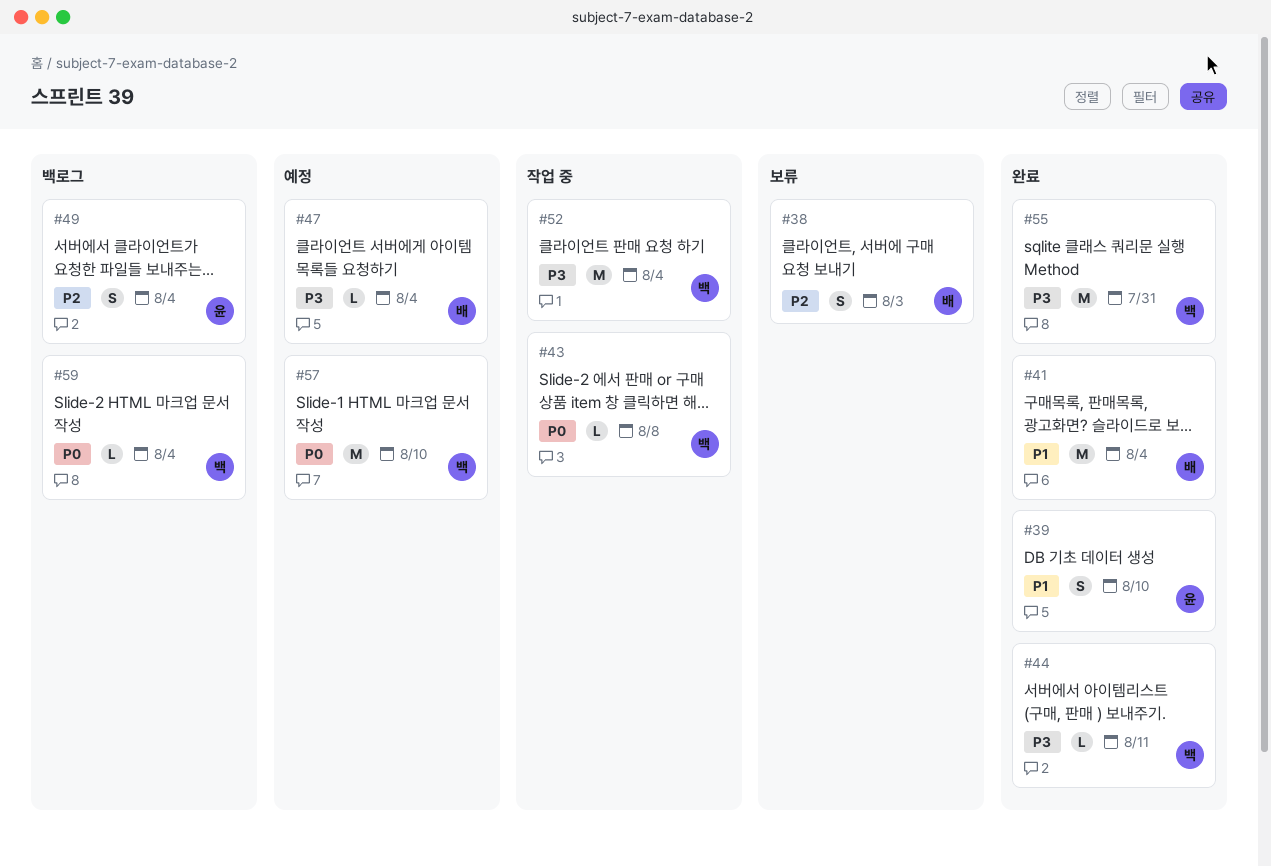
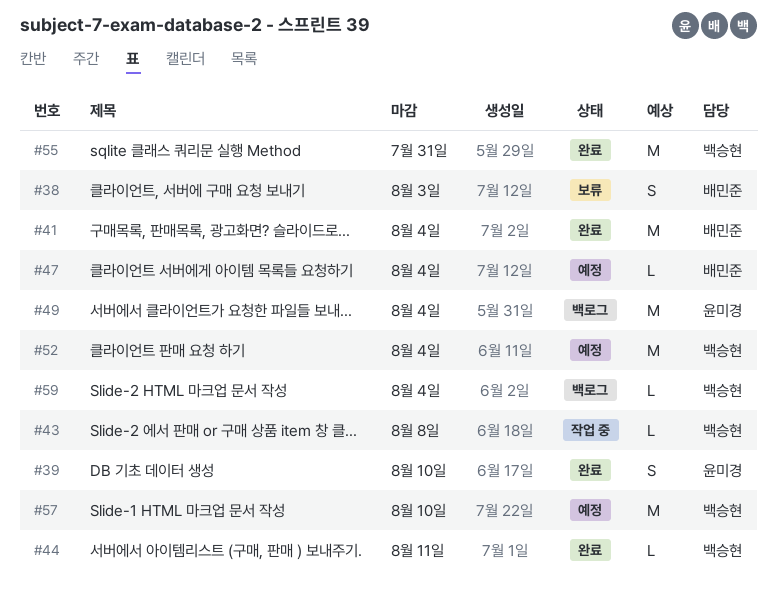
#49, estimate: S -> M
#52, status: 작업 중 -> 예정

